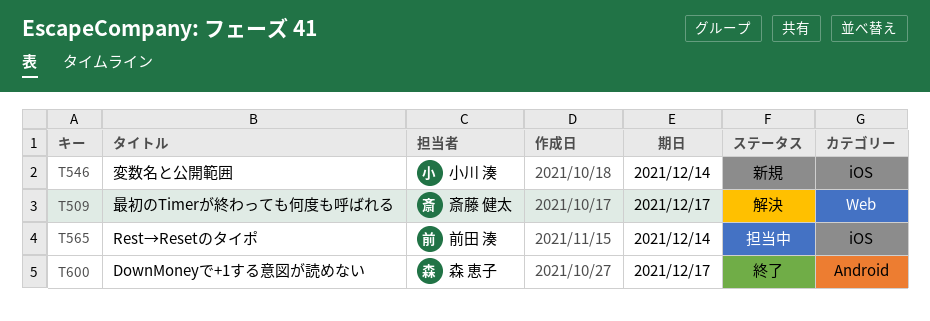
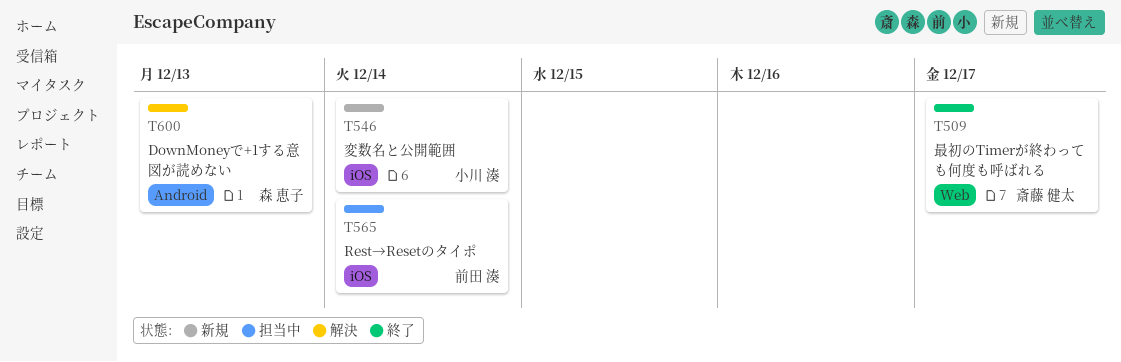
T509, status: 解決 -> 終了
T600, status: 終了 -> 解決
T600, due: Dec 17 -> Dec 13

